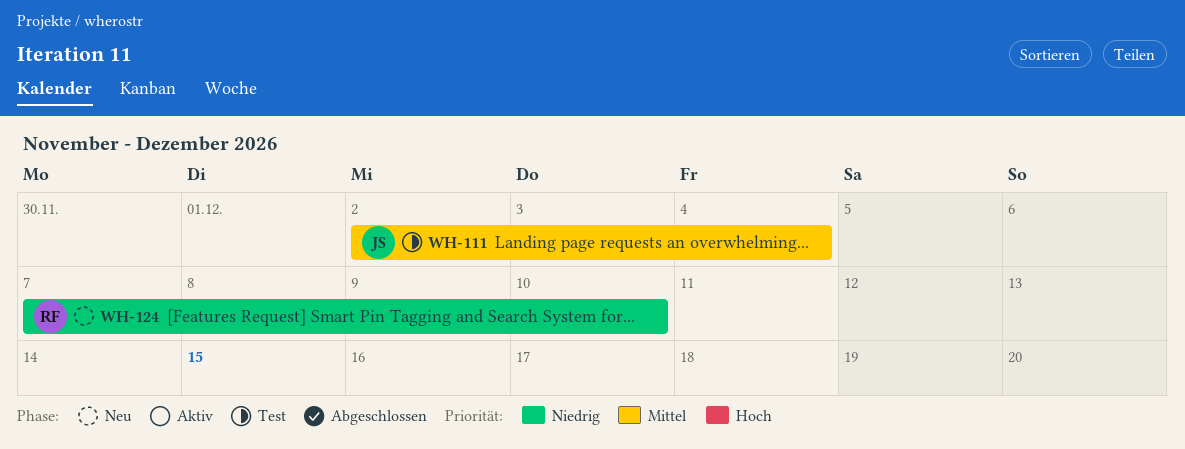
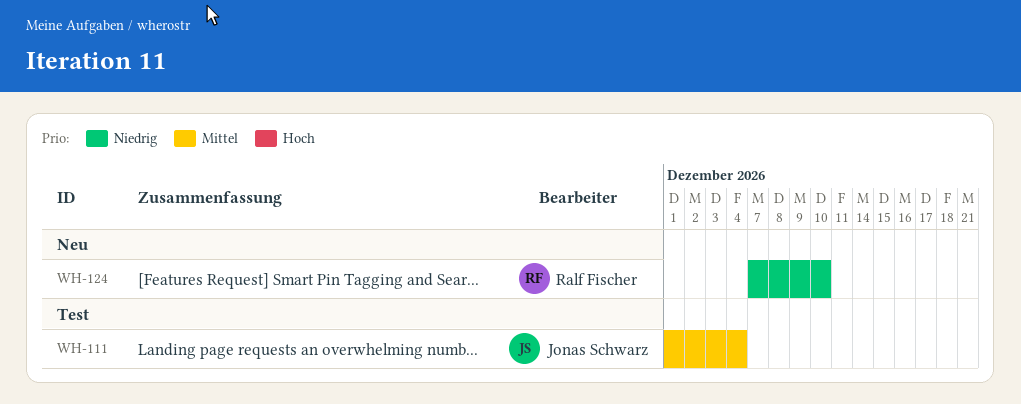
WH-111, start: Dec 2 -> Dec 1

